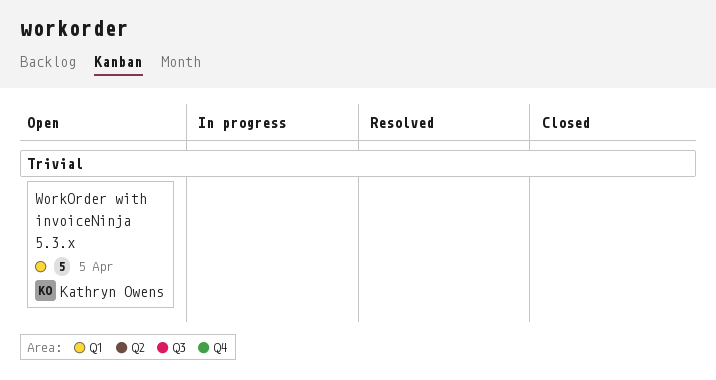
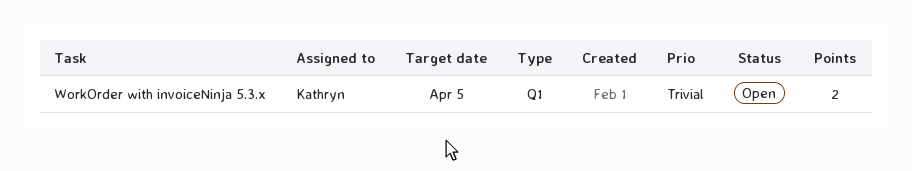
WorkOrder with invoiceNinja 5.3.x, estimate: 5 -> 2

